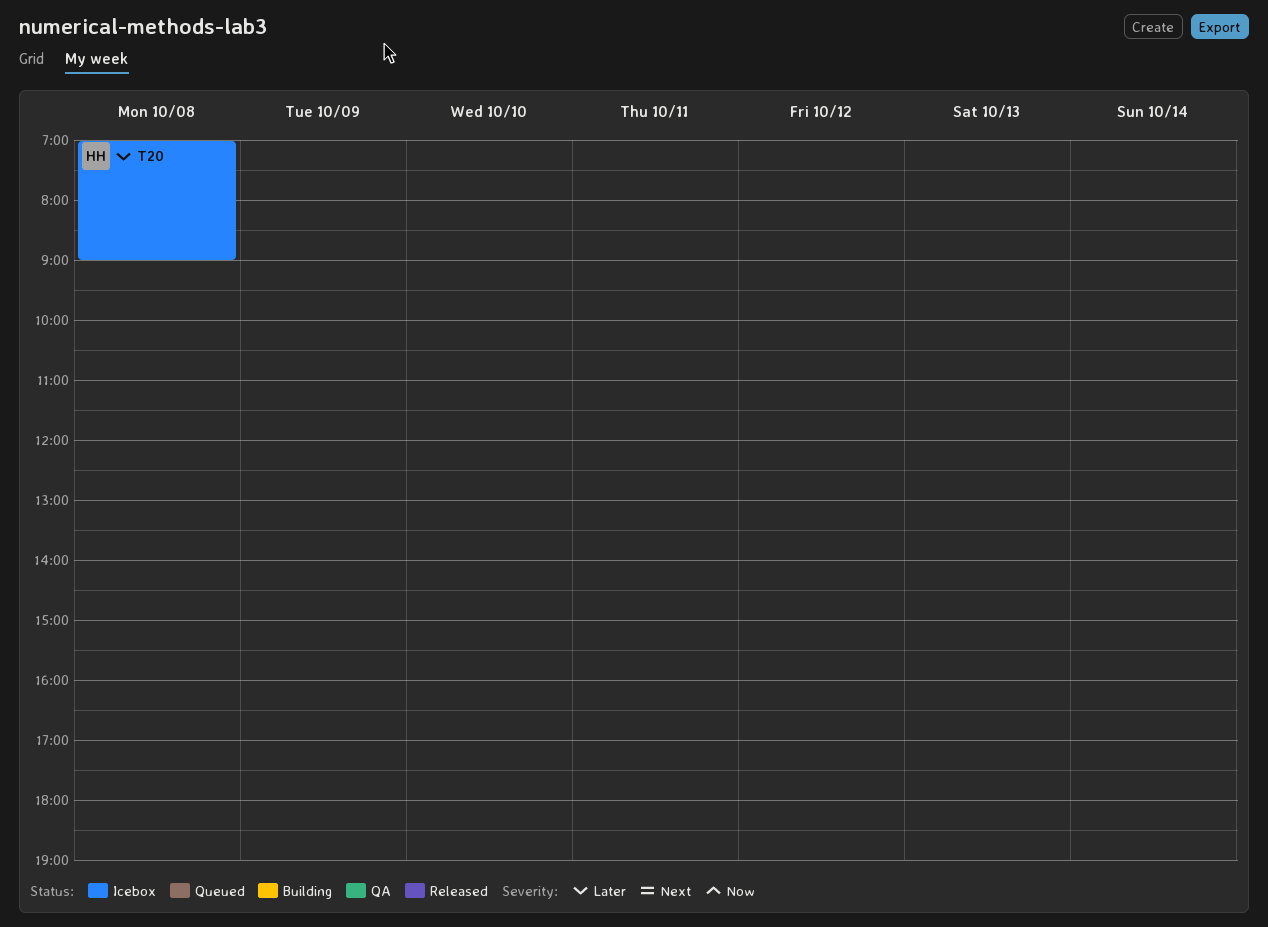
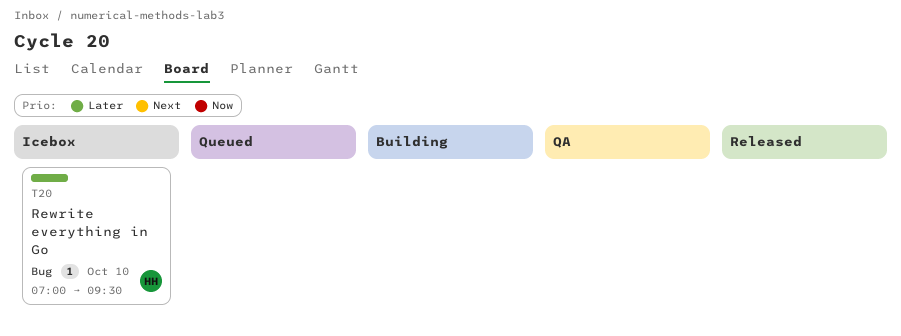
T20, day: Oct 8 -> Oct 10
T20, ends: 09:00 -> 09:30

